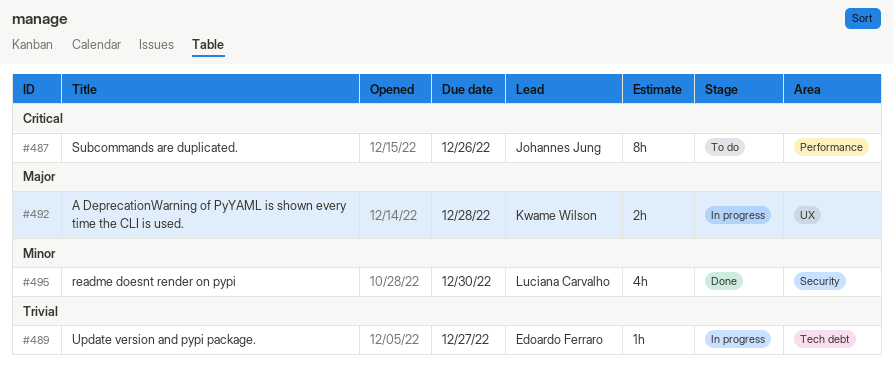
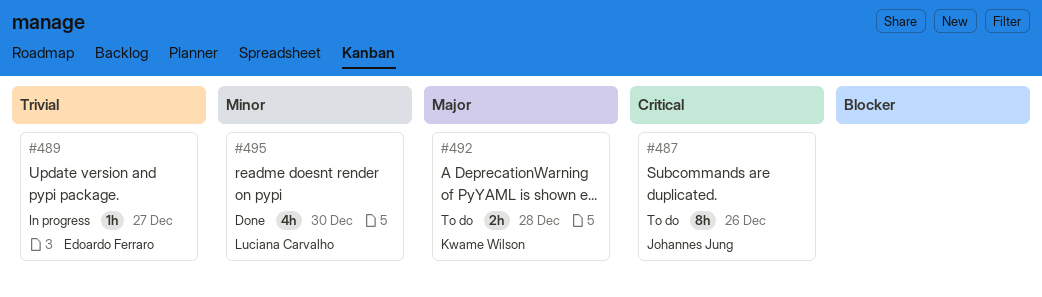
#492, status: In progress -> To do

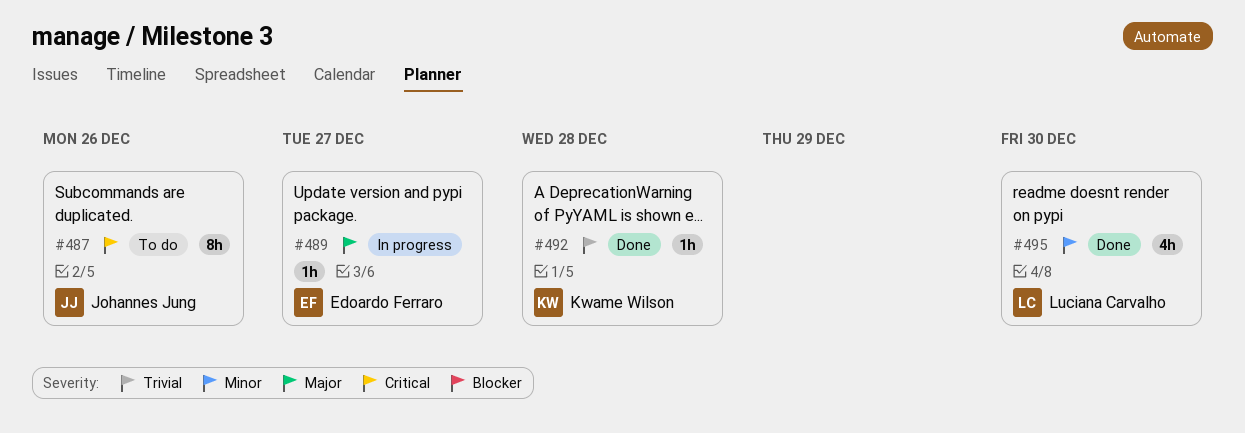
#489, priority: Trivial -> Major
#492, status: To do -> Done
#492, priority: Major -> Trivial
#492, estimate: 2h -> 1h

